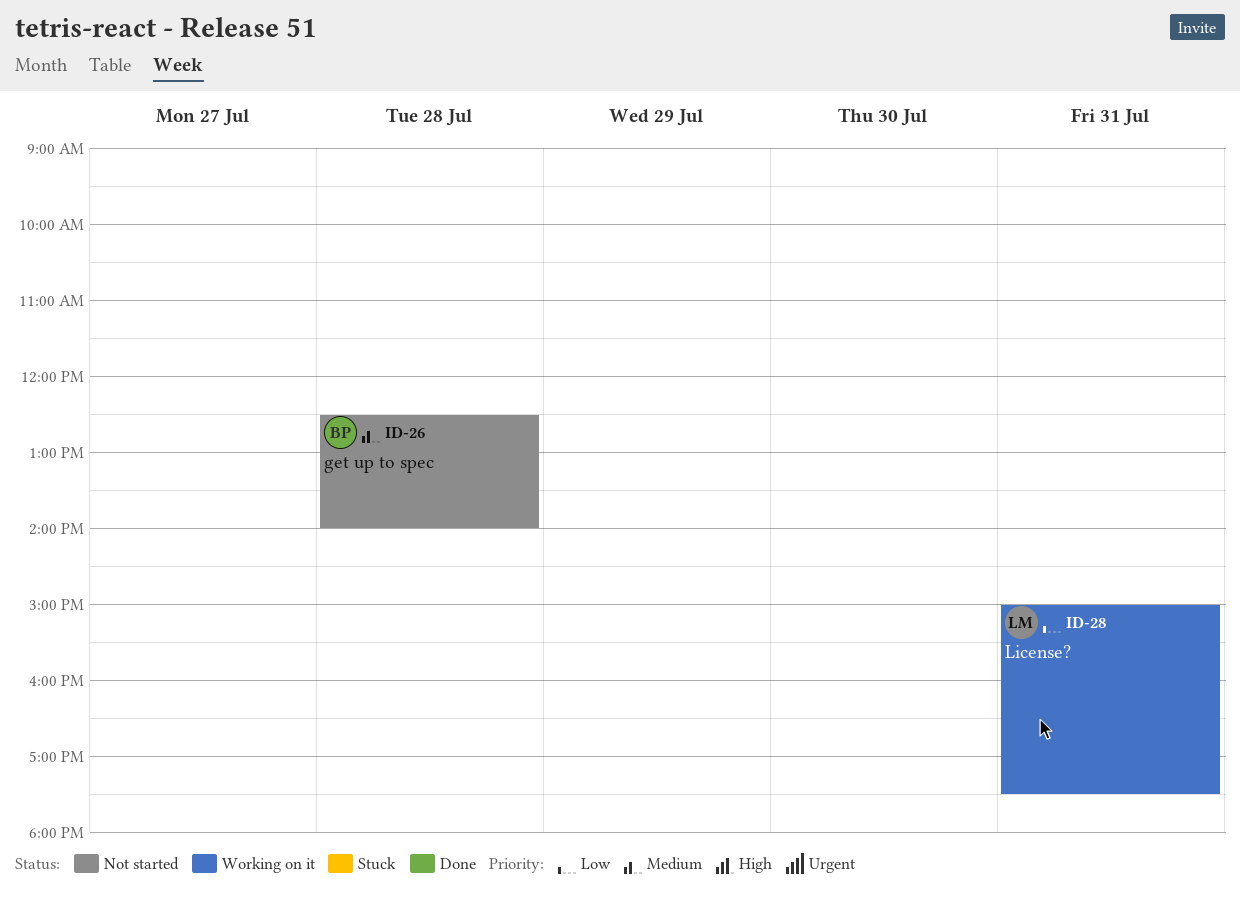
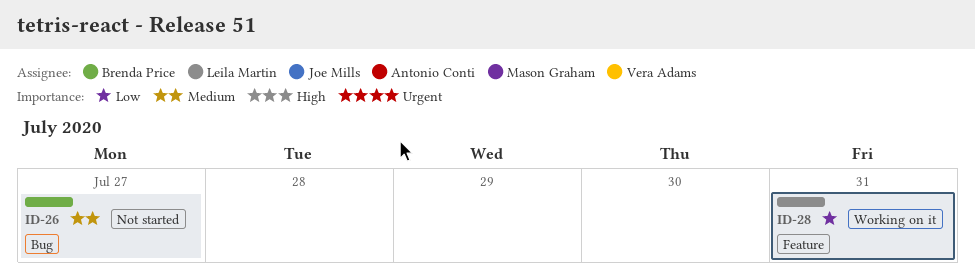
ID-26, day: Jul 28 -> Jul 27

